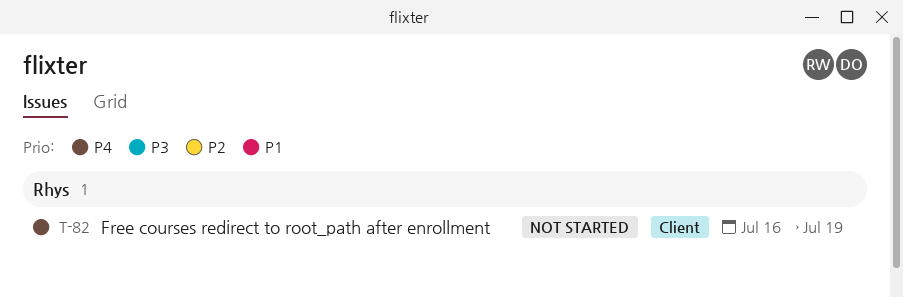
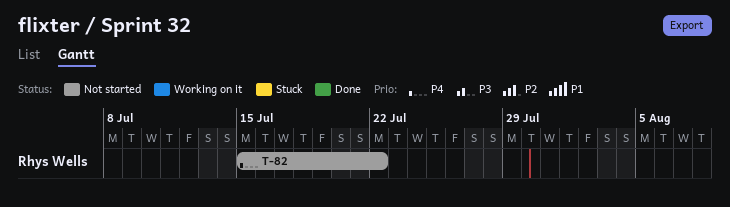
T-82, start: Jul 16 -> Jul 15
T-82, due: Jul 19 -> Jul 22

